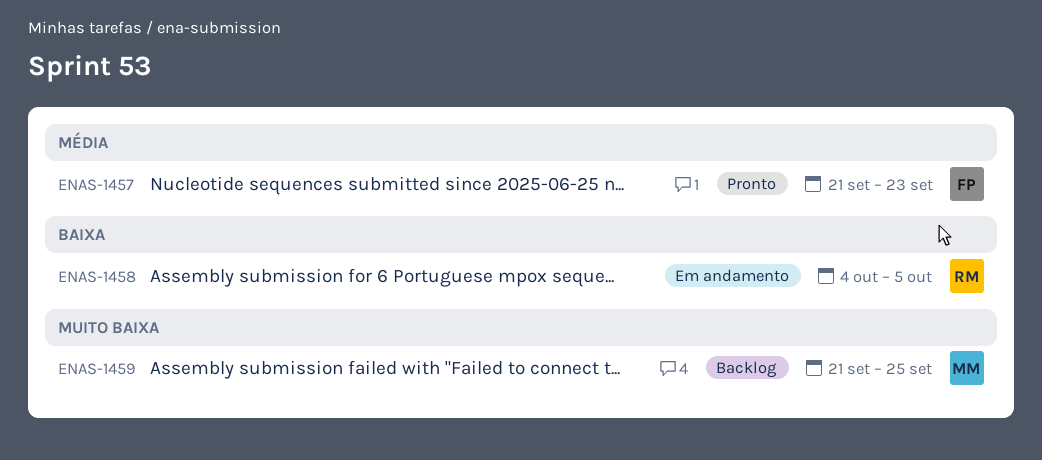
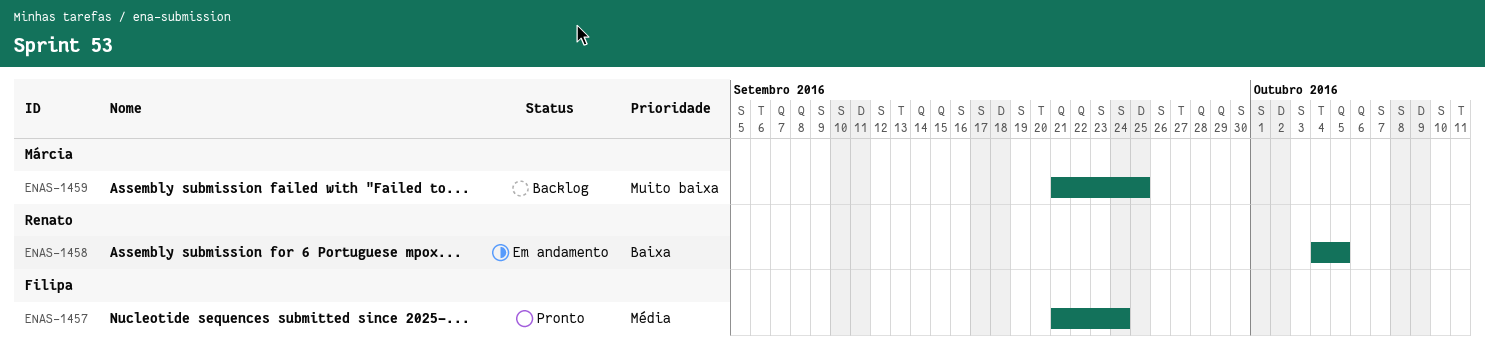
ENAS-1457, due: Sep 23 -> Sep 24

